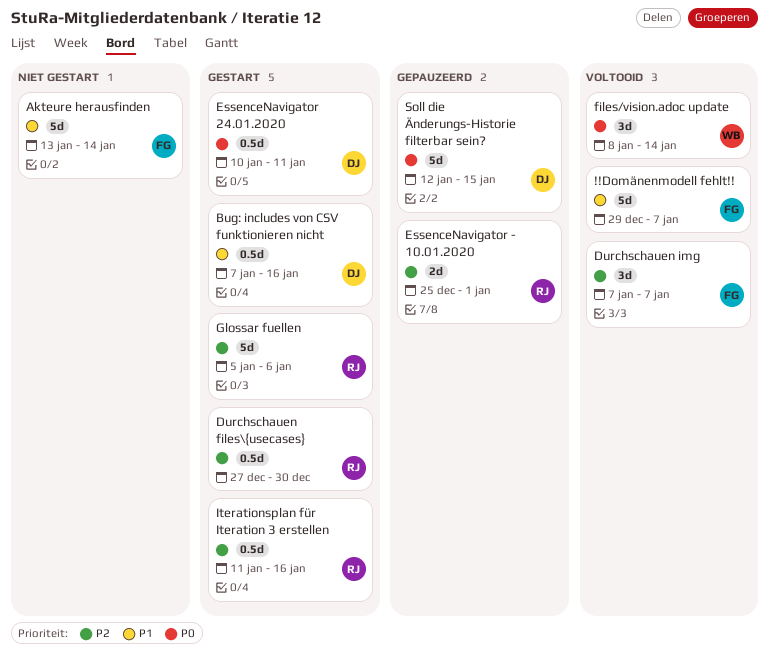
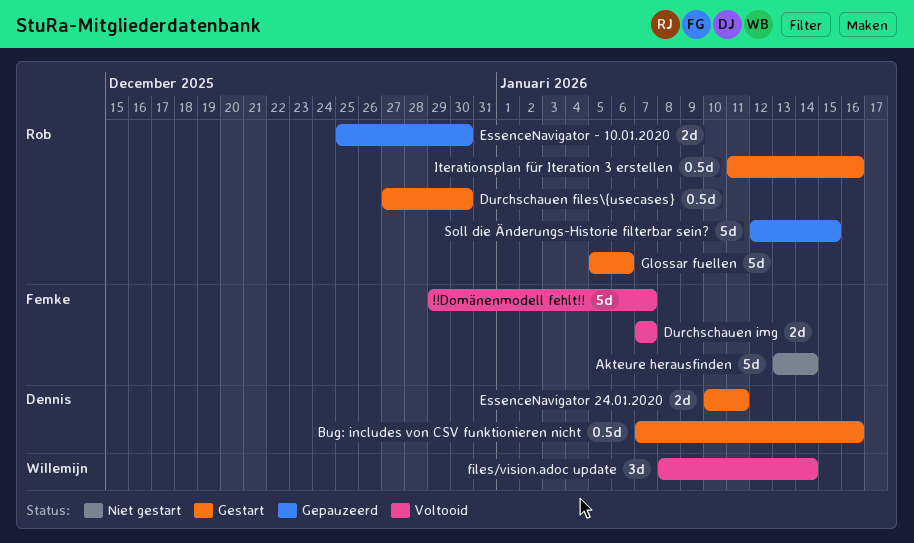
Durchschauen img, estimate: 3d -> 2d
EssenceNavigator - 10.01.2020, due: Jan 1 -> Dec 30
EssenceNavigator 24.01.2020, estimate: 0.5d -> 2d
Soll die Änderungs-Historie filterbar sein?, owner: Dennis -> Rob

